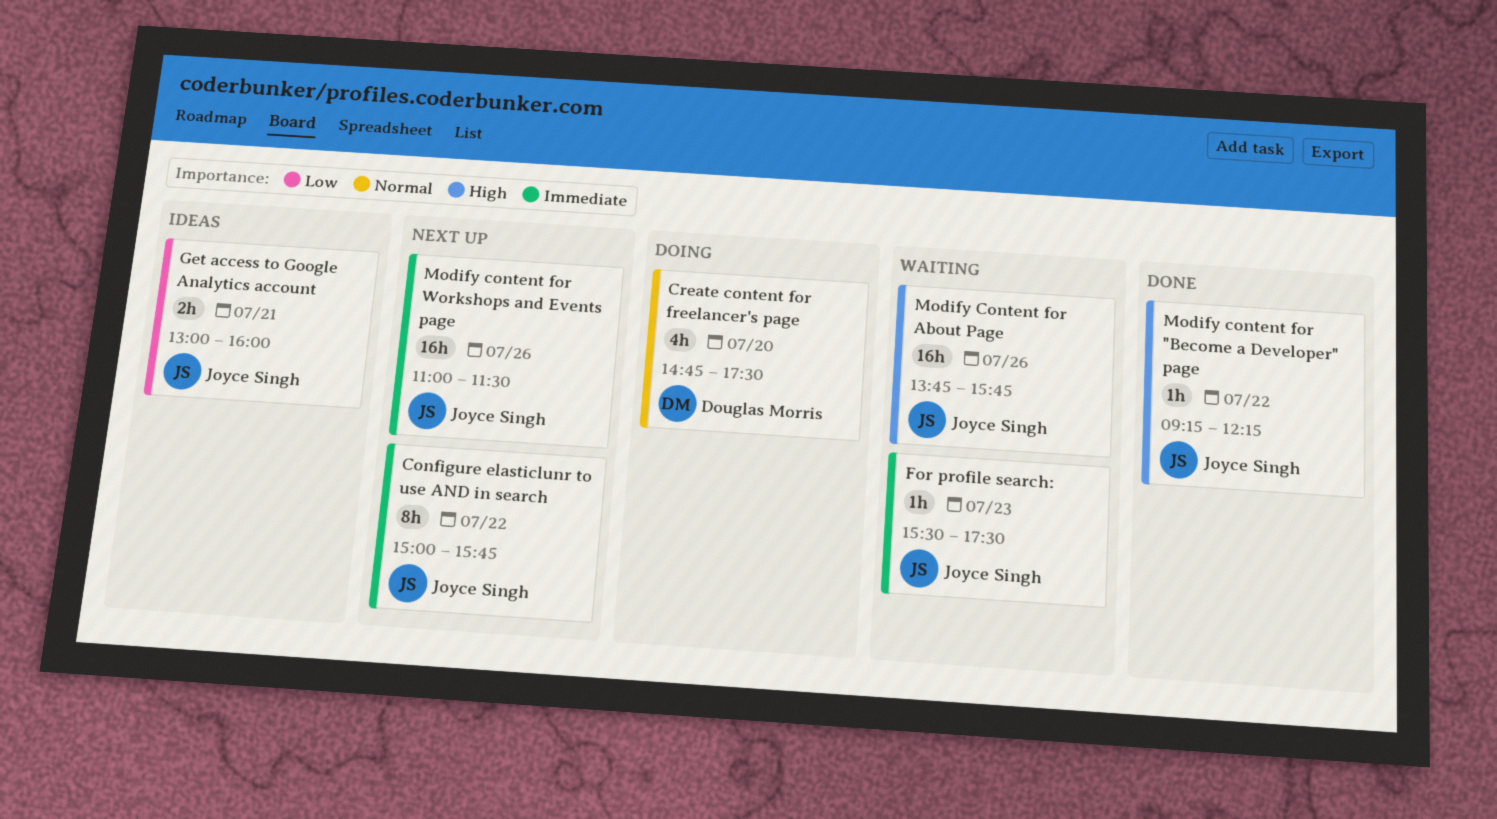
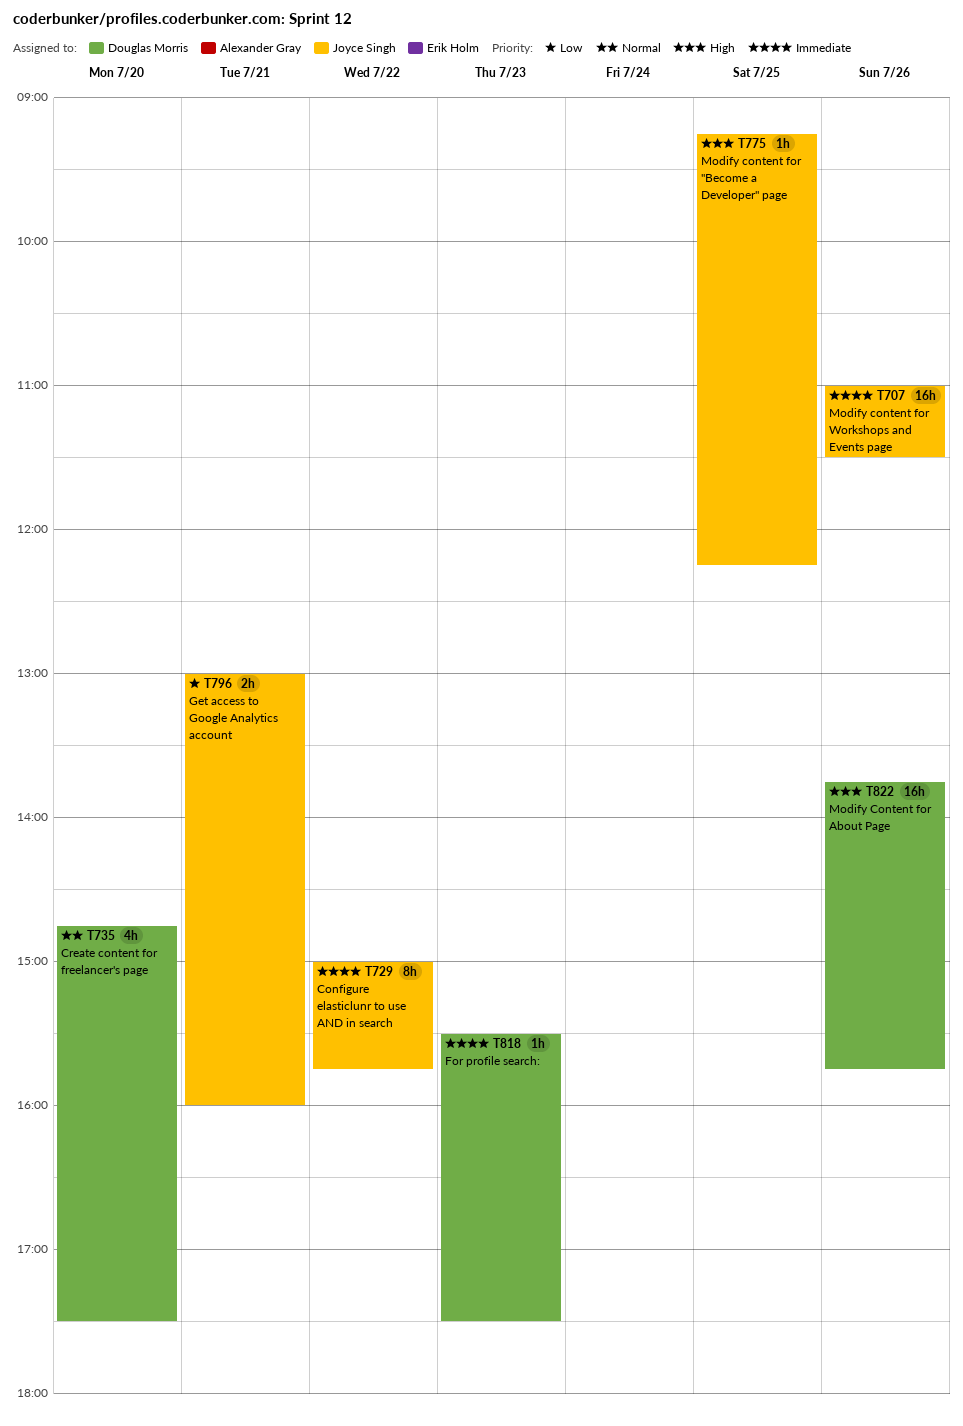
For profile search:, owner: Joyce Singh -> Douglas Morris
Modify content for "Become a Developer" page, day: Jul 22 -> Jul 25
Modify Content for About Page, owner: Joyce Singh -> Douglas Morris

